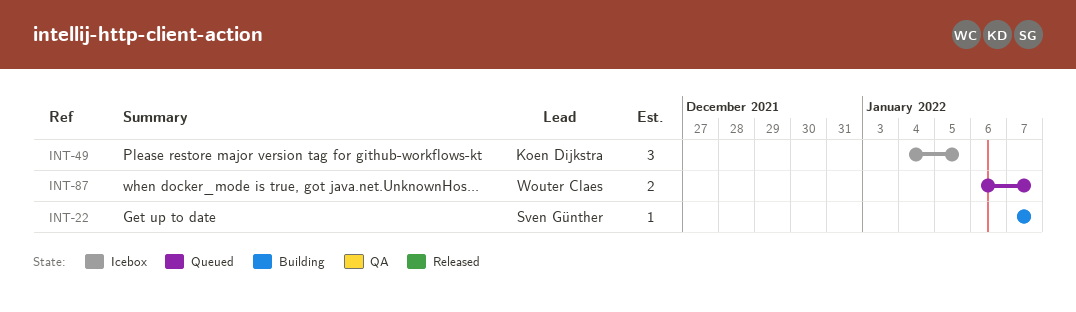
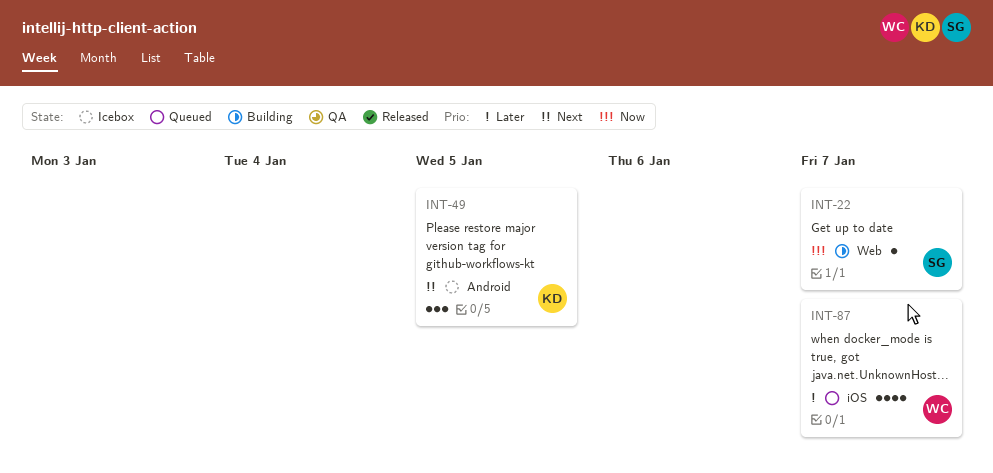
INT-87, estimate: 2 -> 4

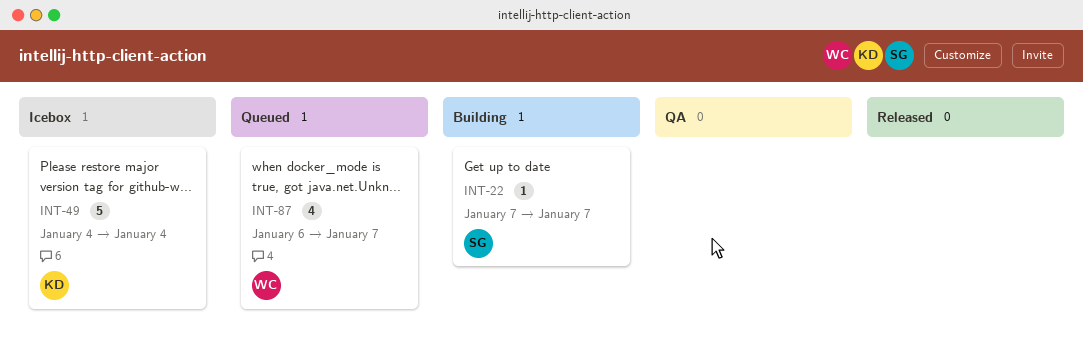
INT-49, estimate: 3 -> 5
INT-49, due: Jan 5 -> Jan 4

